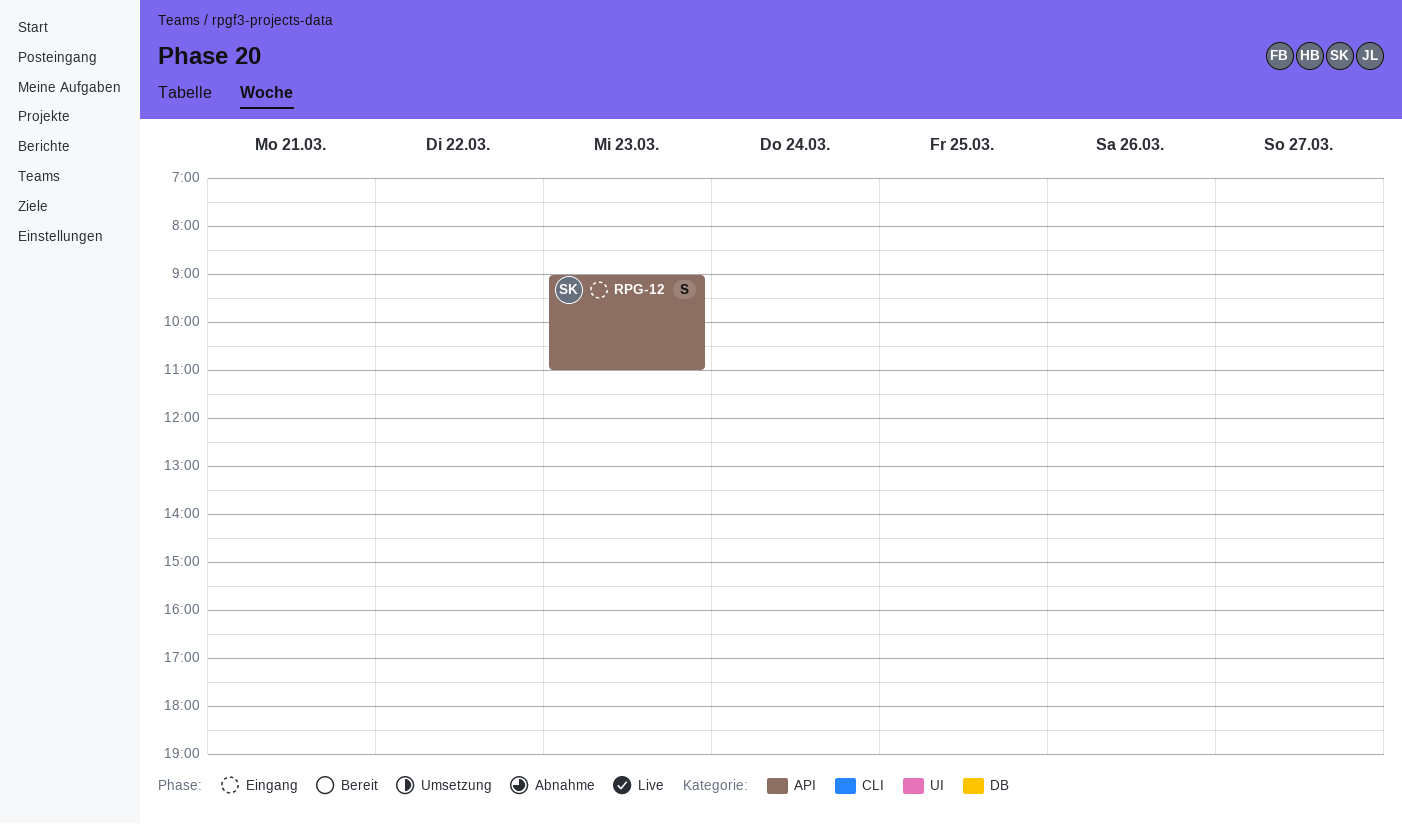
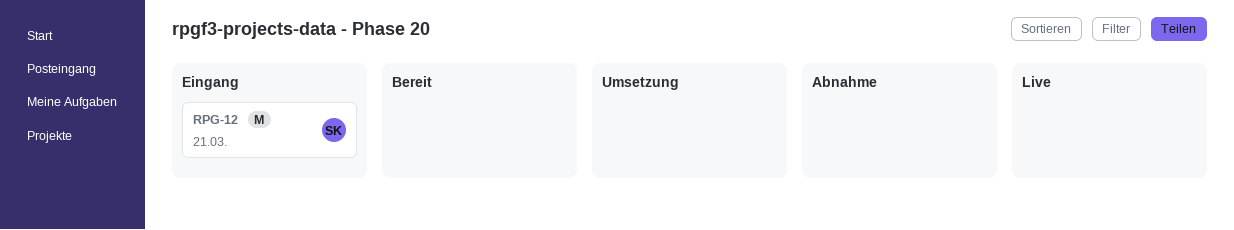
RPG-12, estimate: S -> M
RPG-12, day: Mar 23 -> Mar 21

